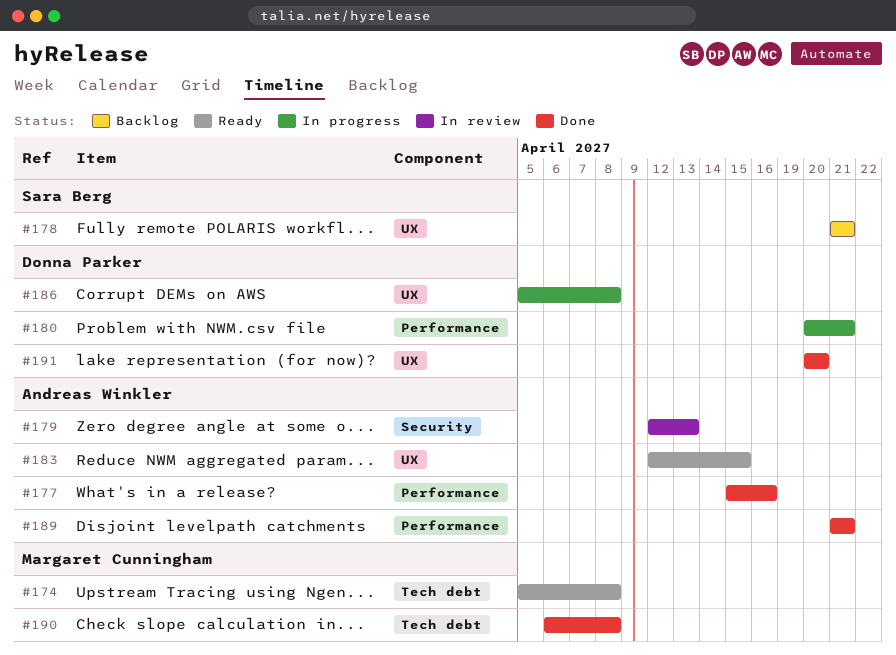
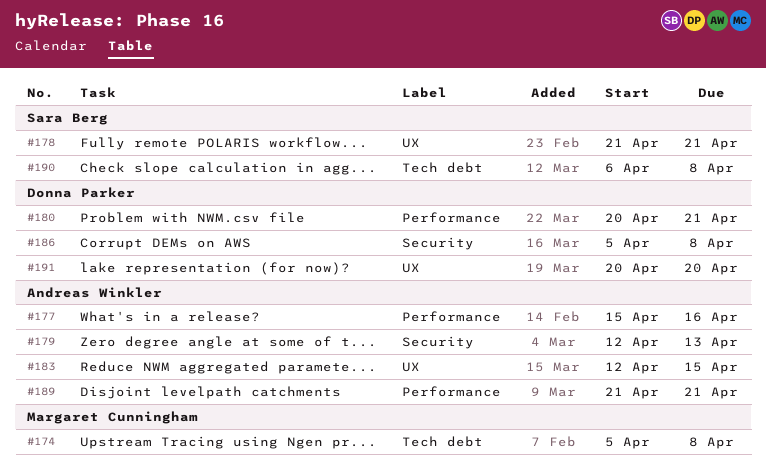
#186, label: UX -> Security
#190, owner: Margaret Cunningham -> Sara Berg

